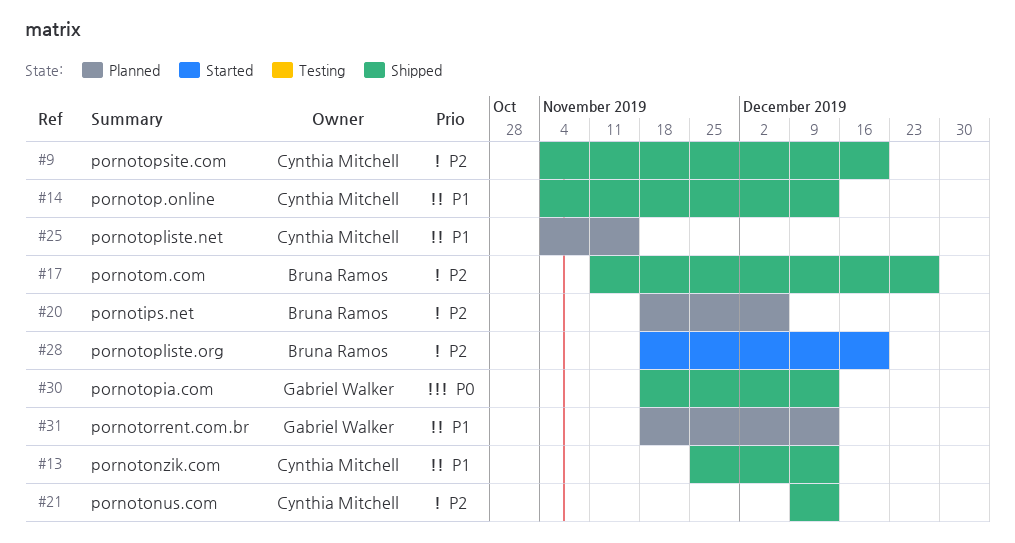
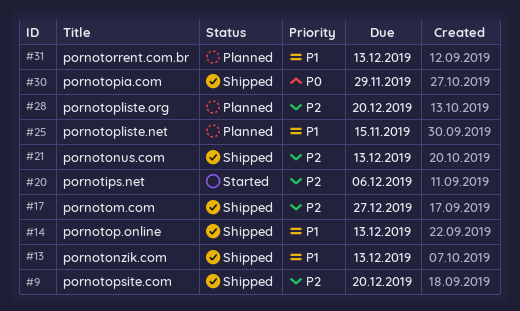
#20, status: Planned -> Started
#28, status: Started -> Planned
#30, due: Dec 13 -> Nov 29

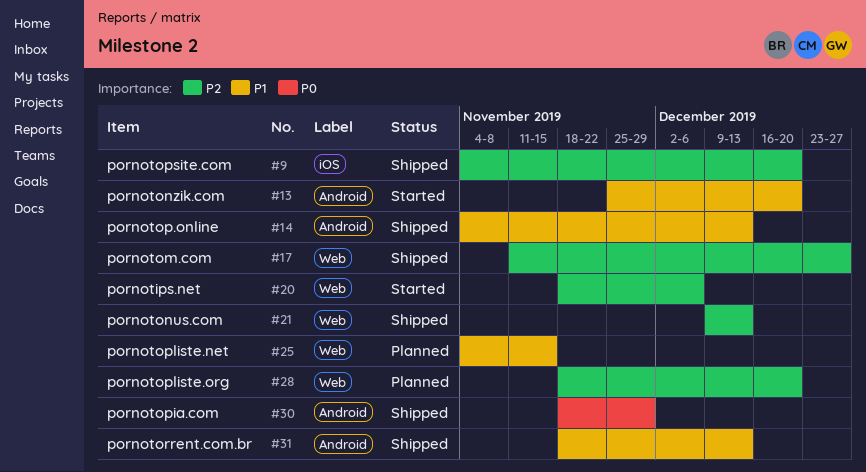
#13, status: Shipped -> Started
#13, due: Dec 13 -> Dec 20
#31, status: Planned -> Shipped

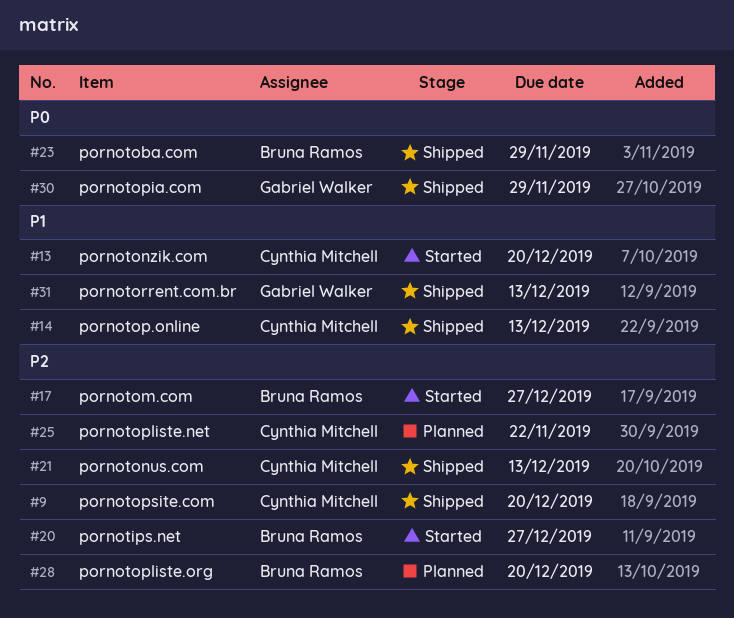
#17, status: Shipped -> Started
#20, due: Dec 6 -> Dec 27
#23: none -> present
#25, priority: P1 -> P2
#25, due: Nov 15 -> Nov 22

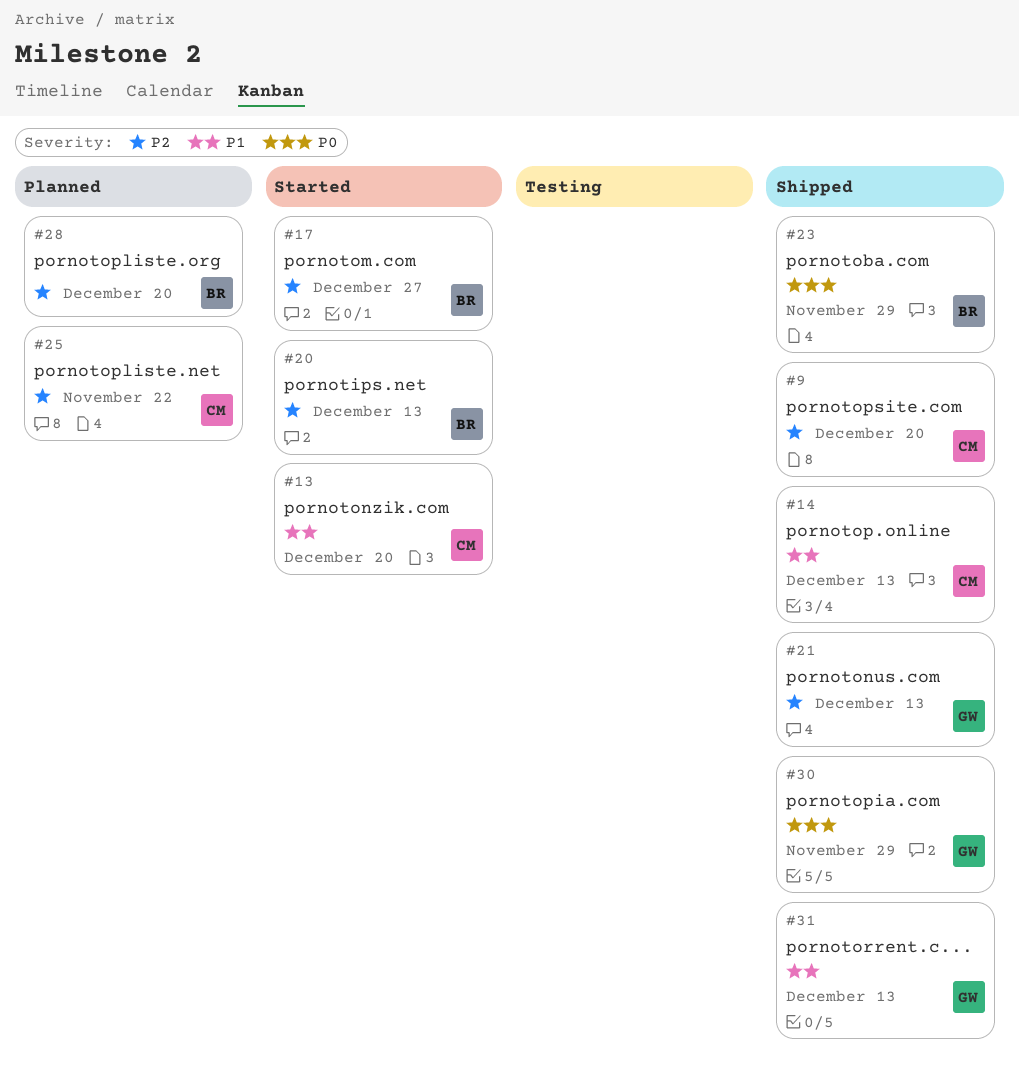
#20, due: Dec 27 -> Dec 13
#21, owner: Cynthia Mitchell -> Gabriel Walker

